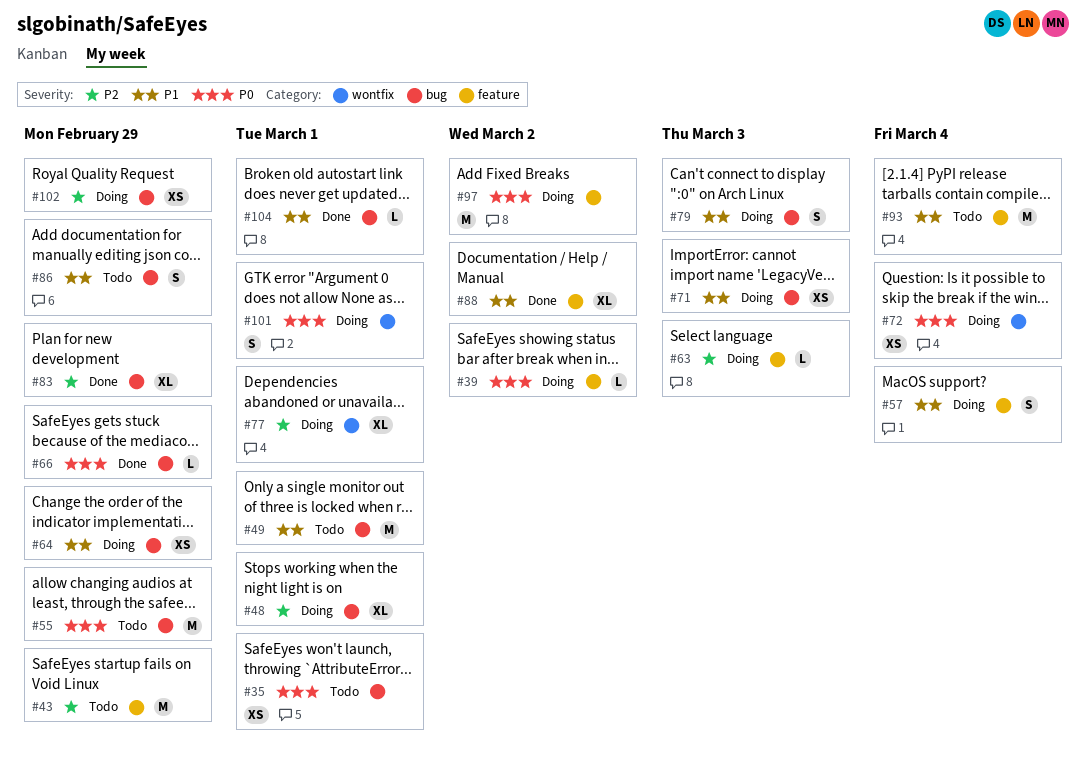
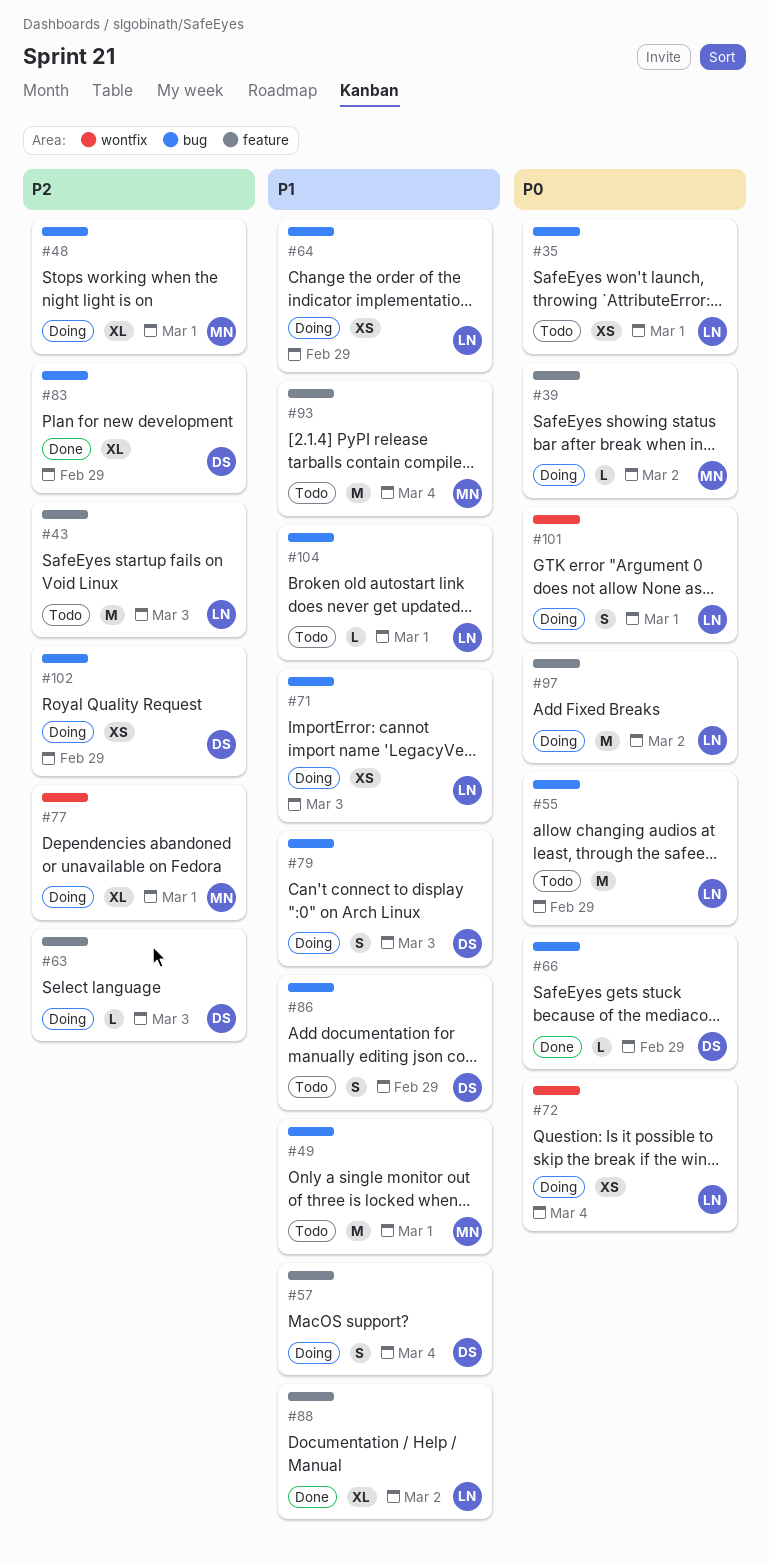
#43, due: Feb 29 -> Mar 3
#104, status: Done -> Todo

